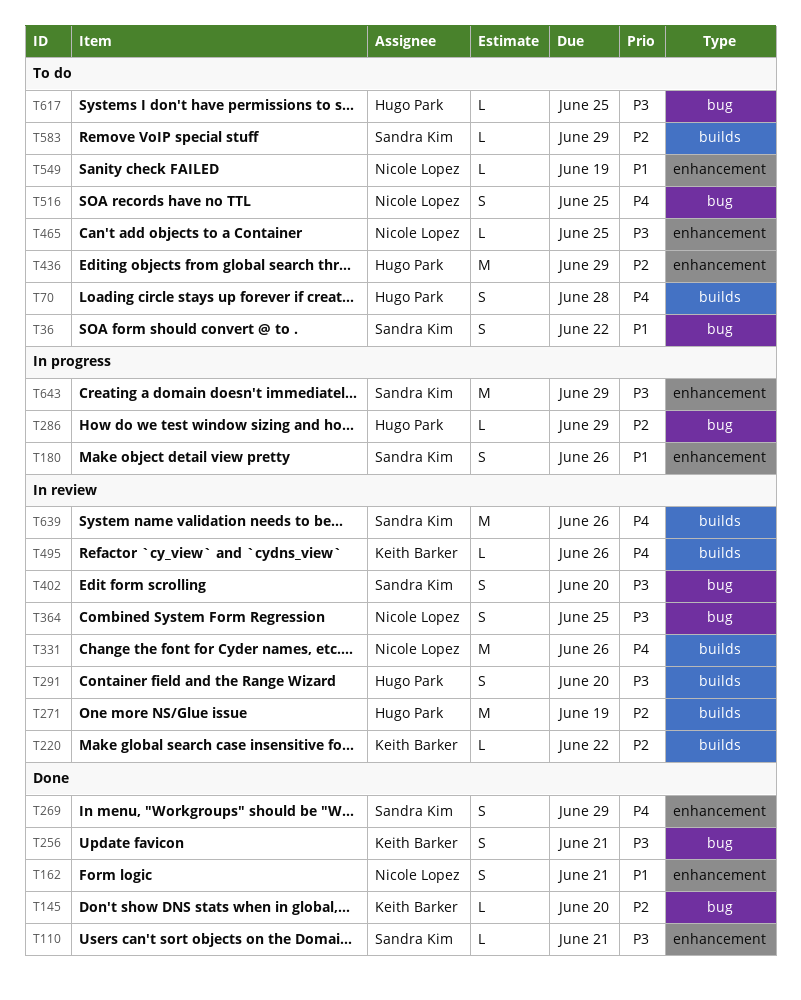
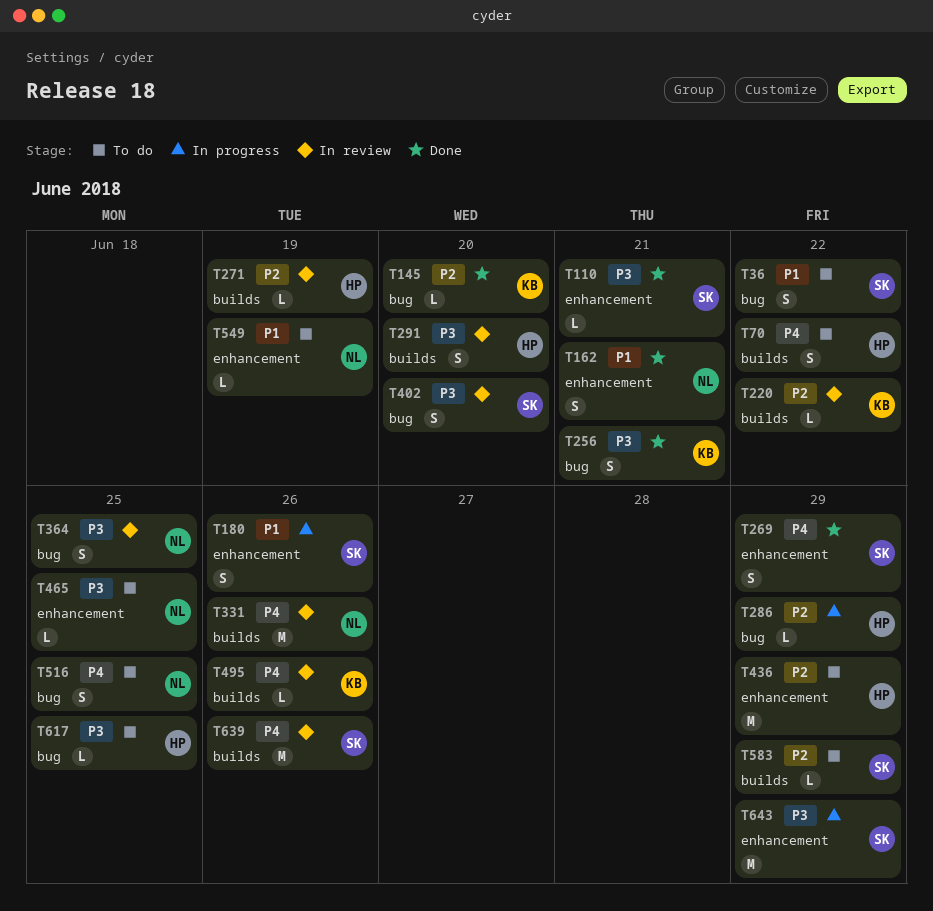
T70, due: Jun 28 -> Jun 22
T271, estimate: M -> L

